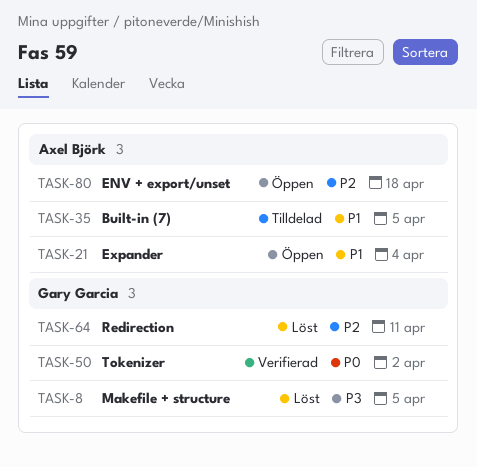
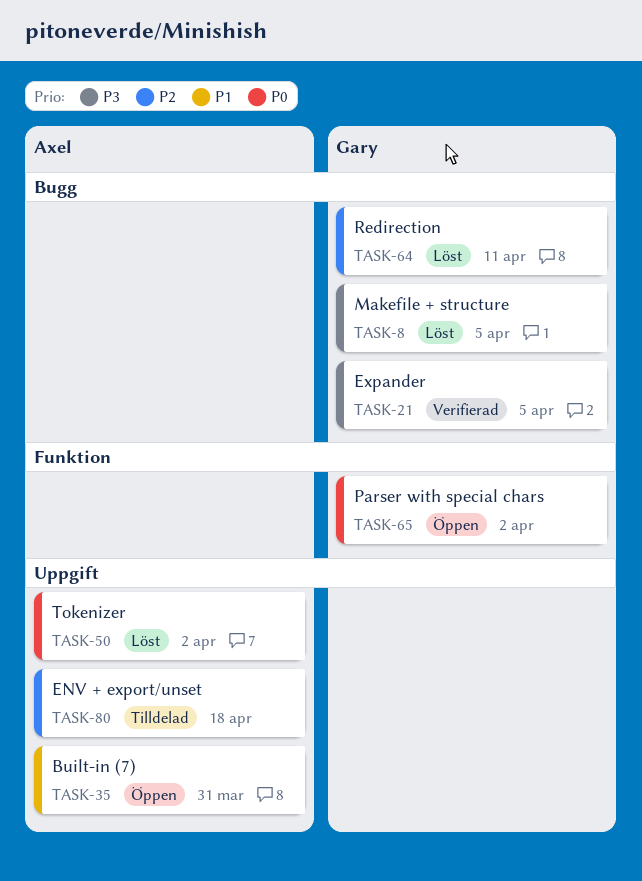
TASK-21, status: Öppen -> Verifierad
TASK-21, owner: Axel Björk -> Gary Garcia
TASK-21, priority: P1 -> P3
TASK-21, due: Apr 4 -> Apr 5
TASK-35, status: Tilldelad -> Öppen
TASK-35, due: Apr 5 -> Mar 31
TASK-50, status: Verifierad -> Löst
TASK-50, owner: Gary Garcia -> Axel Björk
TASK-65: none -> present
TASK-80, status: Öppen -> Tilldelad

